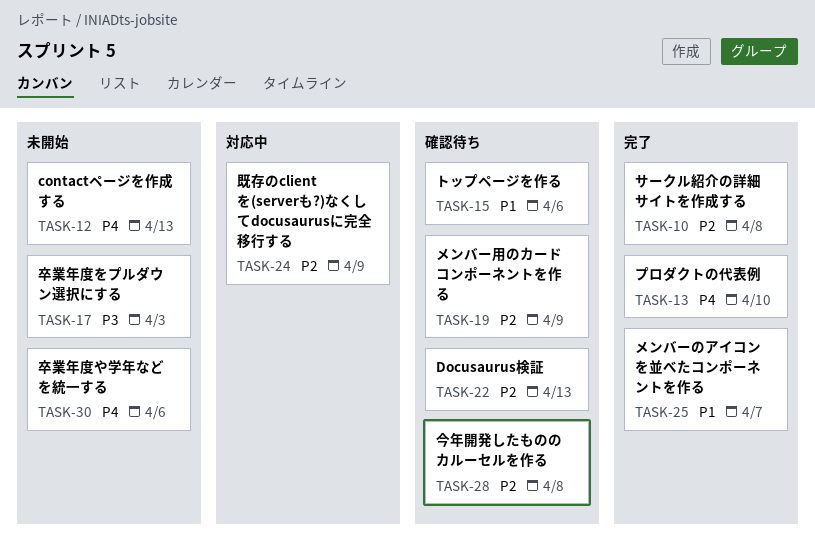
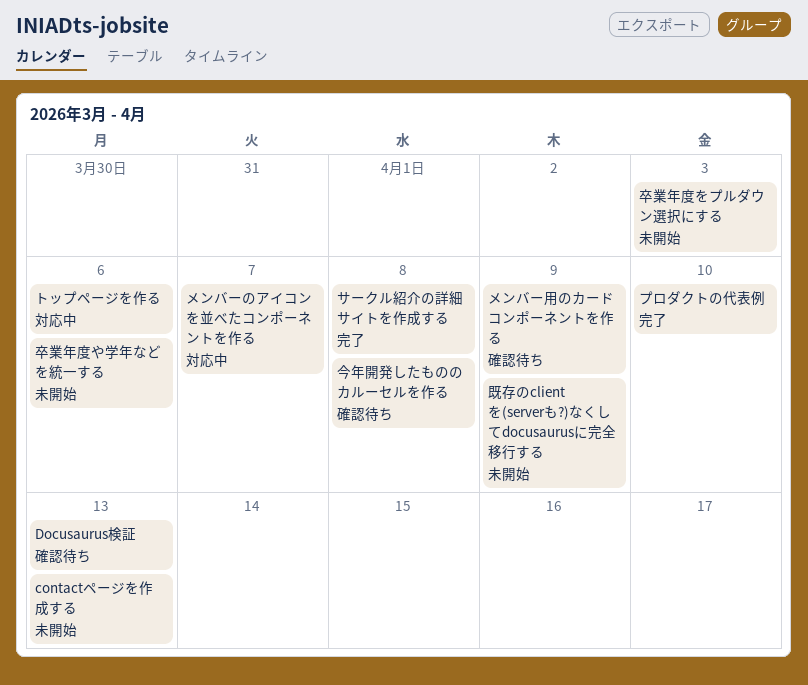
トップページを作る, status: 確認待ち -> 対応中
メンバーのアイコンを並べたコンポーネントを作る, status: 完了 -> 対応中
既存のclientを(serverも?)なくしてdocusaurusに完全移行する, status: 対応中 -> 未開始

